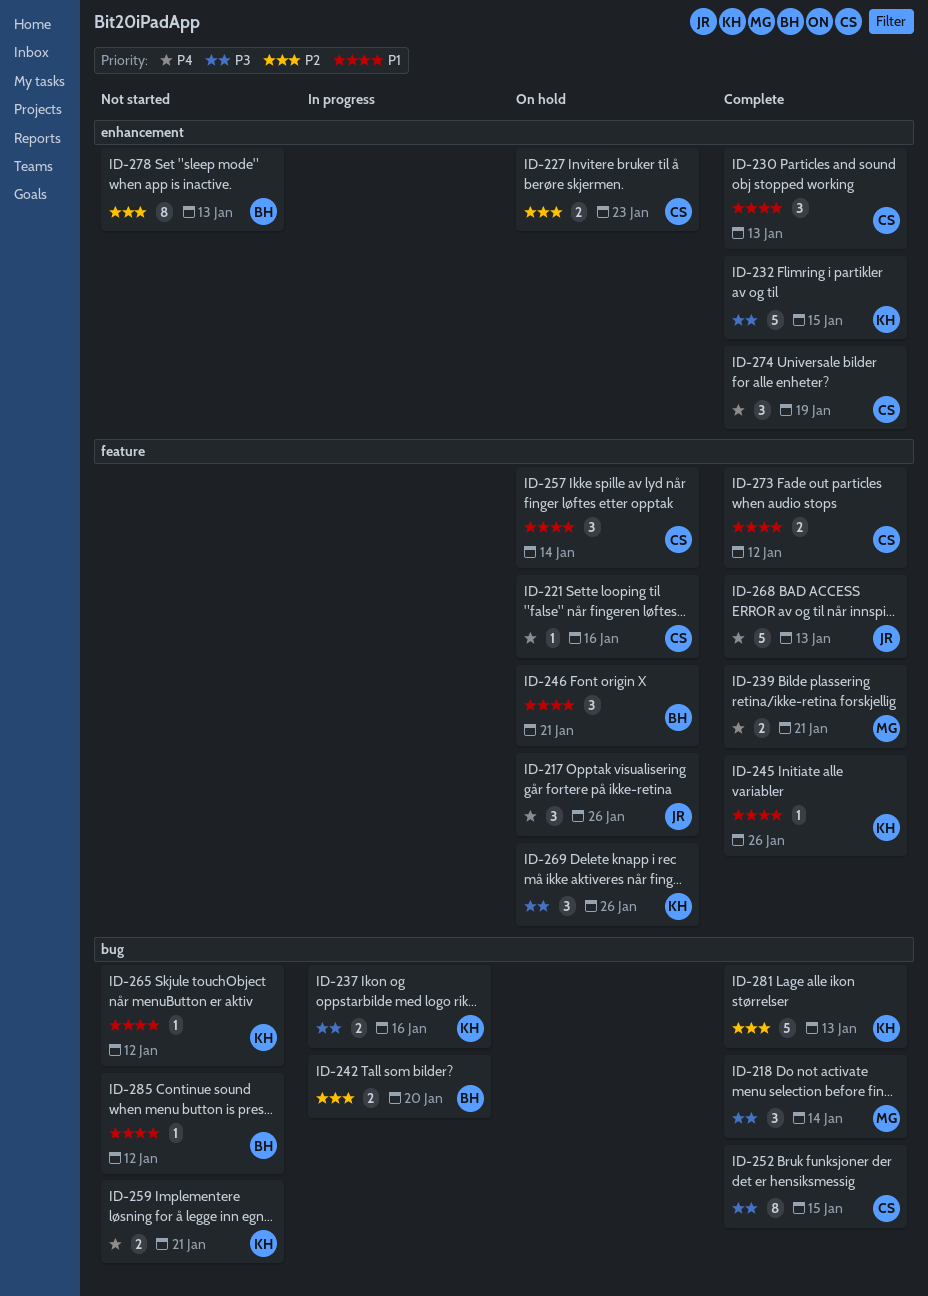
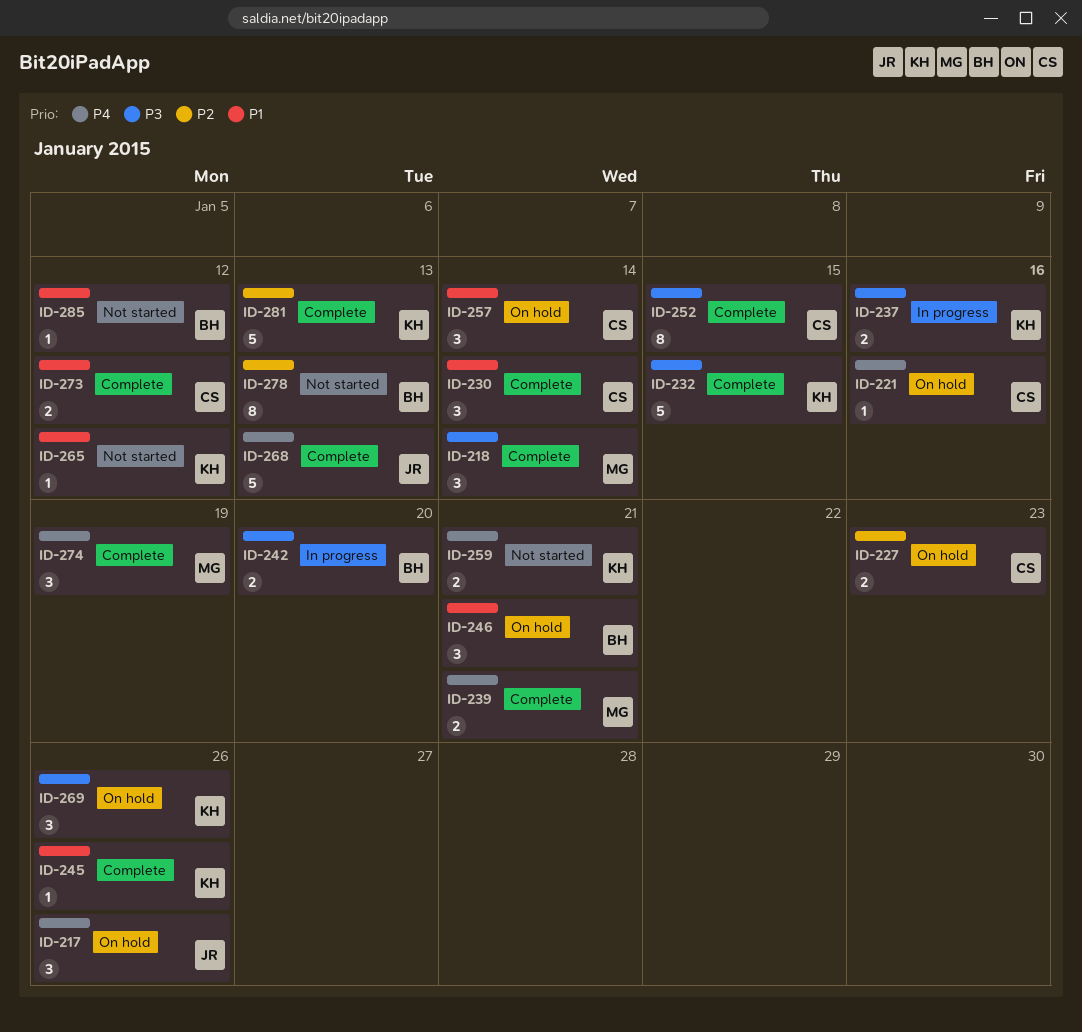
ID-230, due: Jan 13 -> Jan 14
ID-242, priority: P2 -> P3
ID-274, owner: CS -> MG

